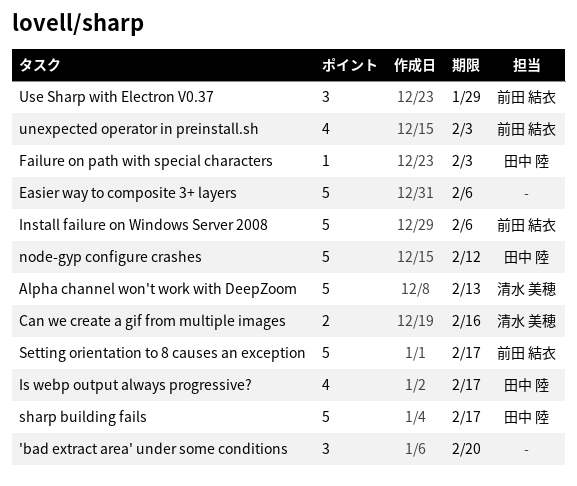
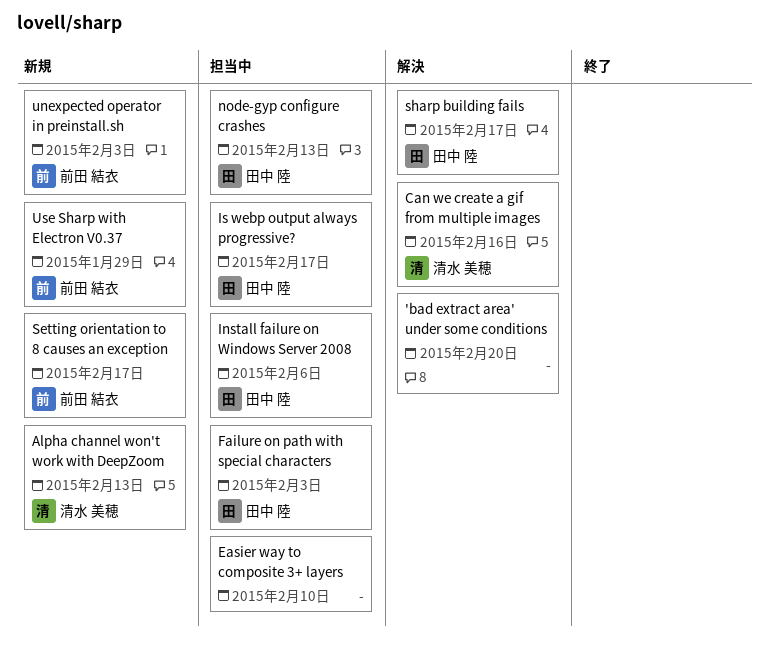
Easier way to composite 3+ layers, due: Feb 6 -> Feb 10
Install failure on Windows Server 2008, owner: 前田 結衣 -> 田中 陸
node-gyp configure crashes, due: Feb 12 -> Feb 13

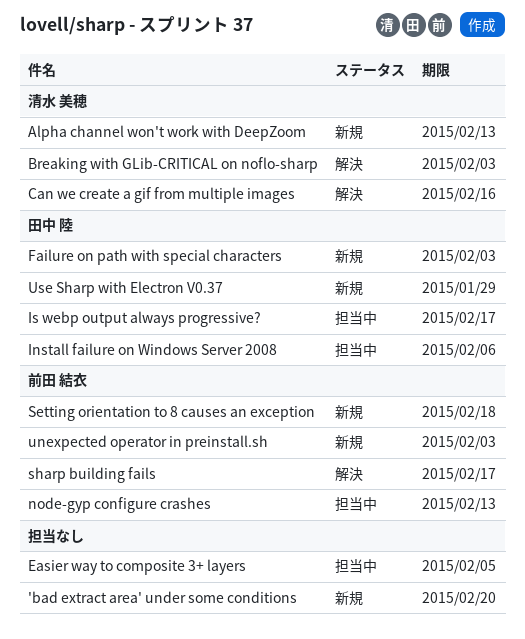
'bad extract area' under some conditions, status: 解決 -> 新規
Breaking with GLib-CRITICAL on noflo-sharp: none -> present
Easier way to composite 3+ layers, due: Feb 10 -> Feb 5
Failure on path with special characters, status: 担当中 -> 新規
node-gyp configure crashes, owner: 田中 陸 -> 前田 結衣
Setting orientation to 8 causes an exception, due: Feb 17 -> Feb 18
sharp building fails, owner: 田中 陸 -> 前田 結衣
Use Sharp with Electron V0.37, owner: 前田 結衣 -> 田中 陸

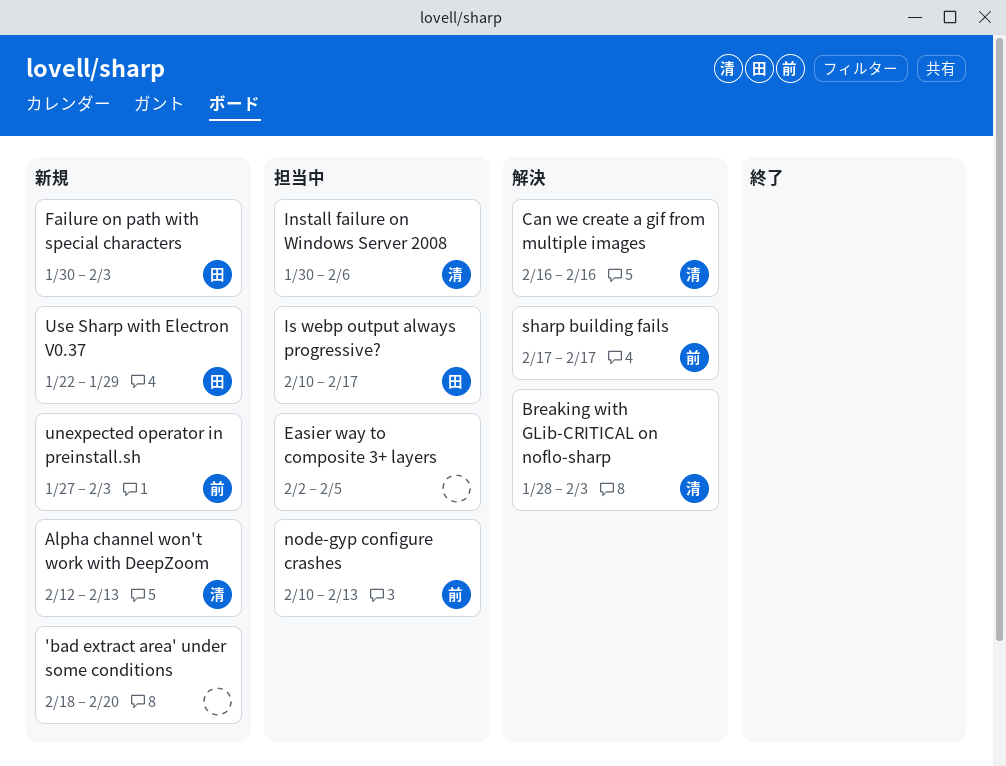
Install failure on Windows Server 2008, owner: 田中 陸 -> 清水 美穂
Setting orientation to 8 causes an exception: present -> none

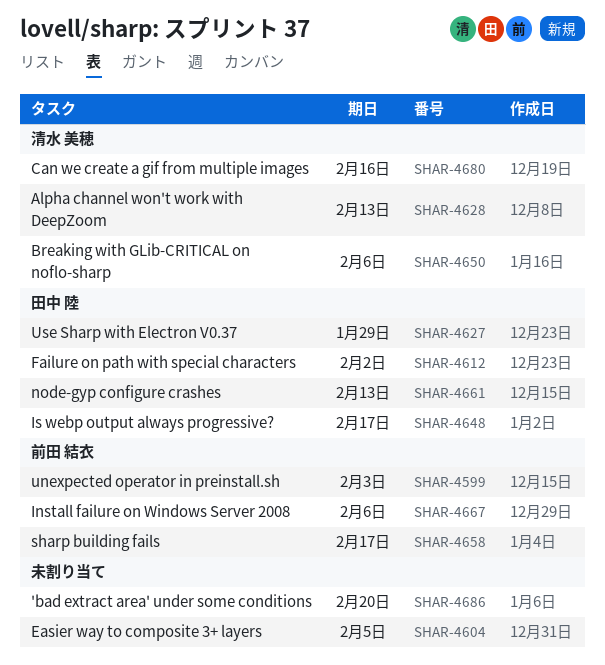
Breaking with GLib-CRITICAL on noflo-sharp, due: Feb 3 -> Feb 6
Failure on path with special characters, due: Feb 3 -> Feb 2
Install failure on Windows Server 2008, owner: 清水 美穂 -> 前田 結衣
node-gyp configure crashes, owner: 前田 結衣 -> 田中 陸

